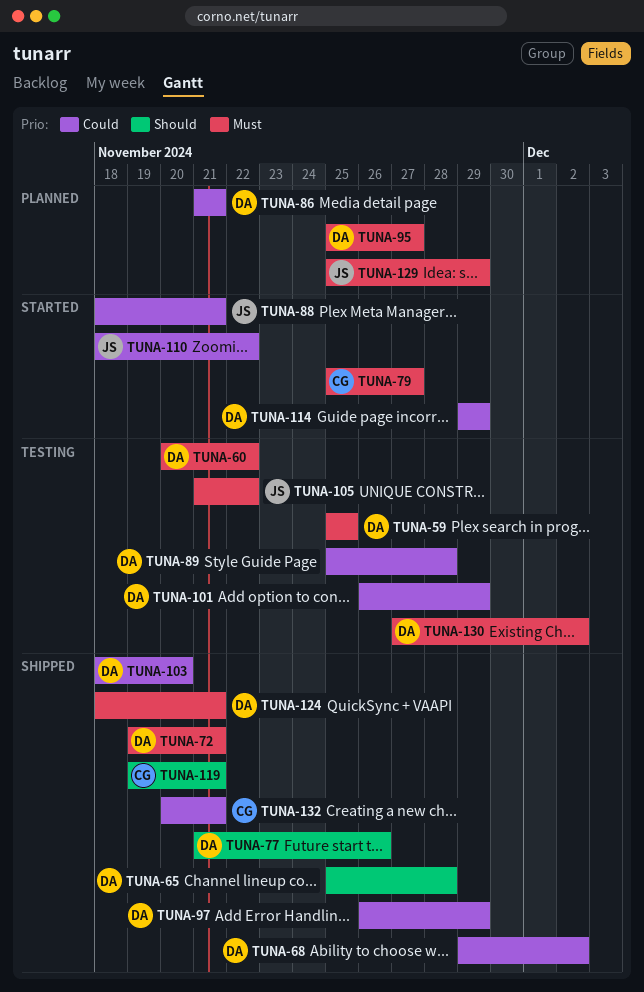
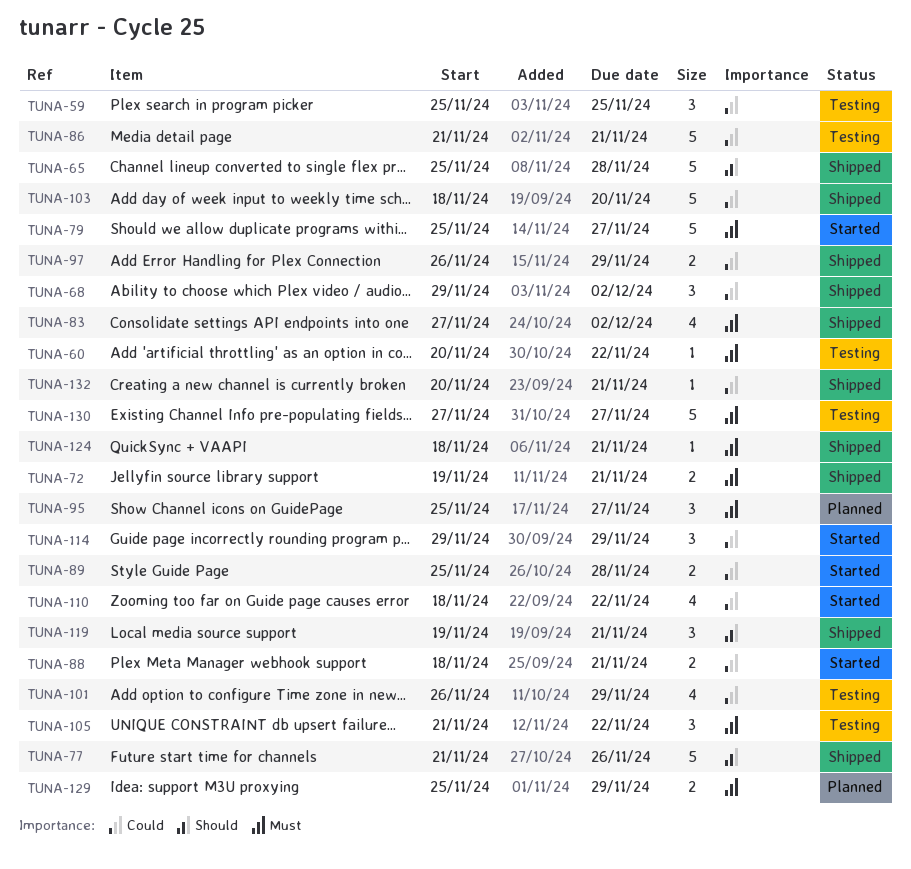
TUNA-59, priority: Must -> Could
TUNA-83: none -> present
TUNA-86, status: Planned -> Testing
TUNA-89, status: Testing -> Started
TUNA-130, due: Dec 2 -> Nov 27

